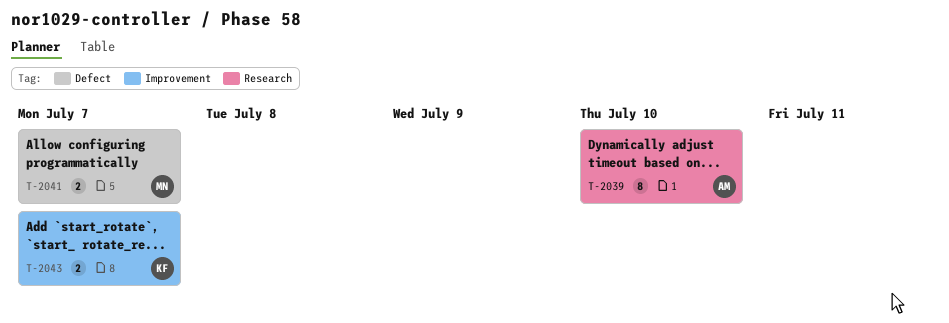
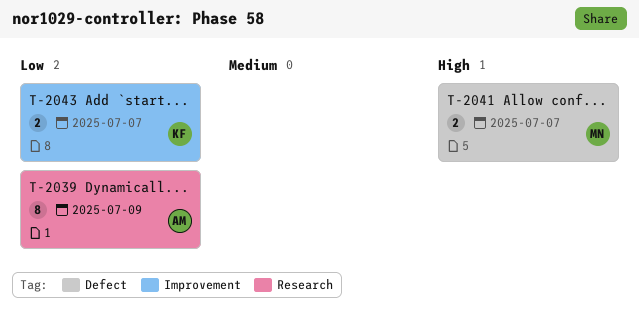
T-2039, due: Jul 10 -> Jul 9

